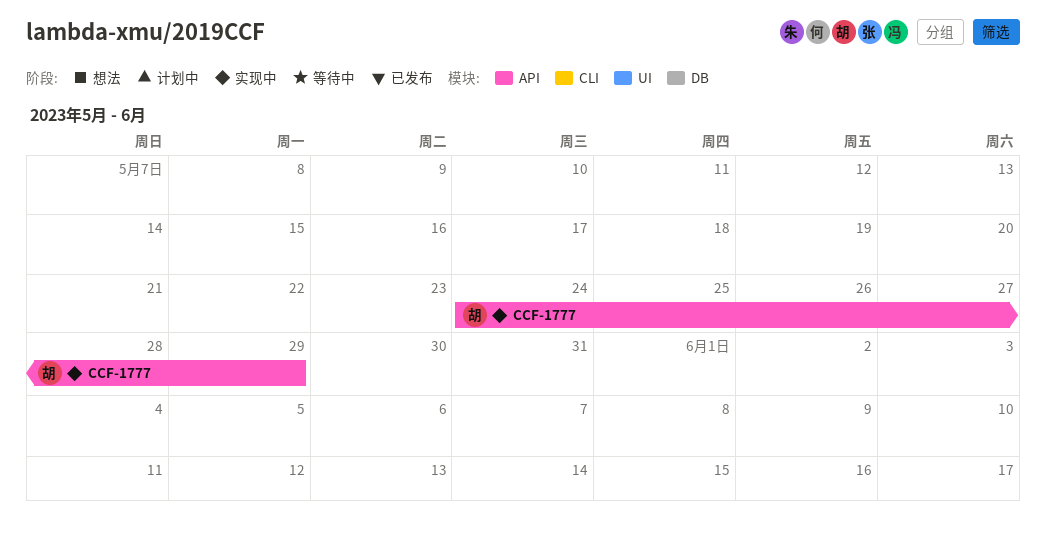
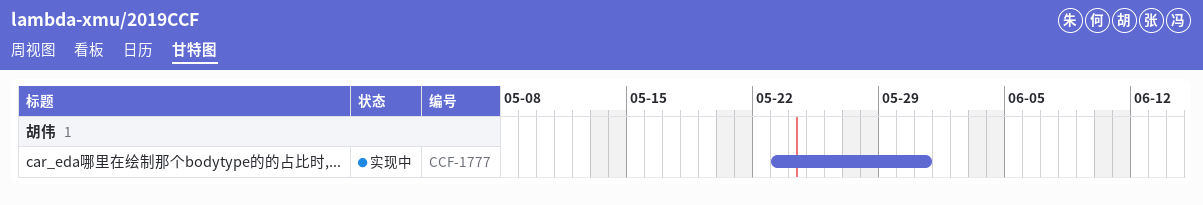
CCF-1777, start: May 24 -> May 23
CCF-1777, due: May 29 -> May 31

